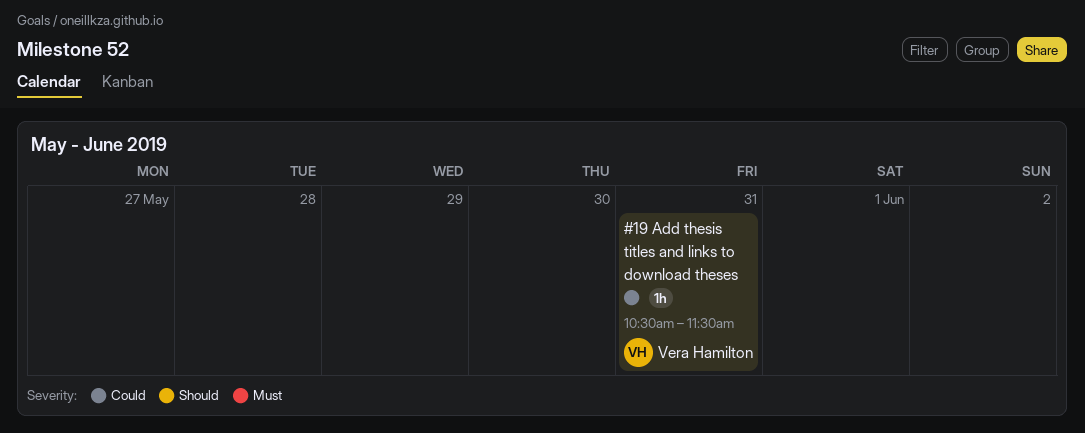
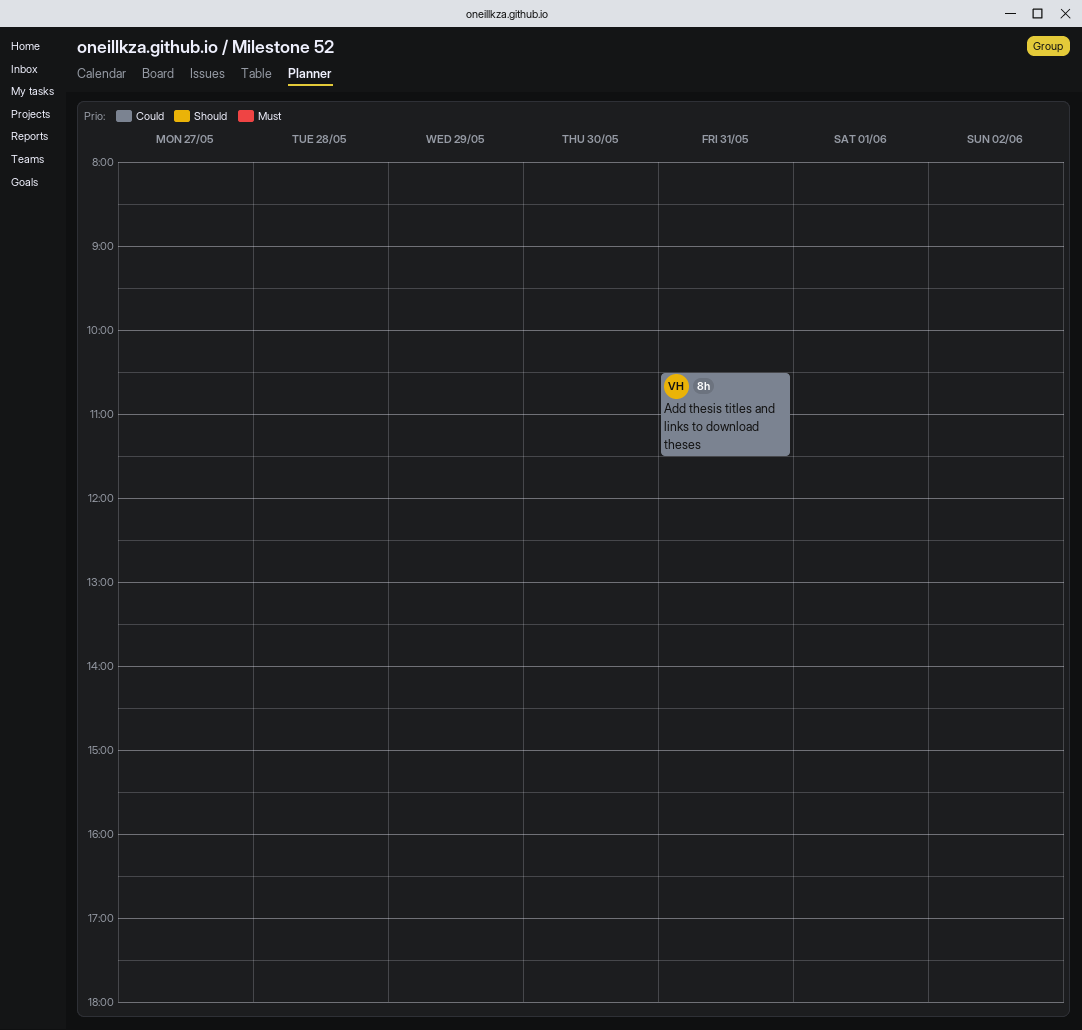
Add thesis titles and links to download theses, estimate: 1h -> 8h

